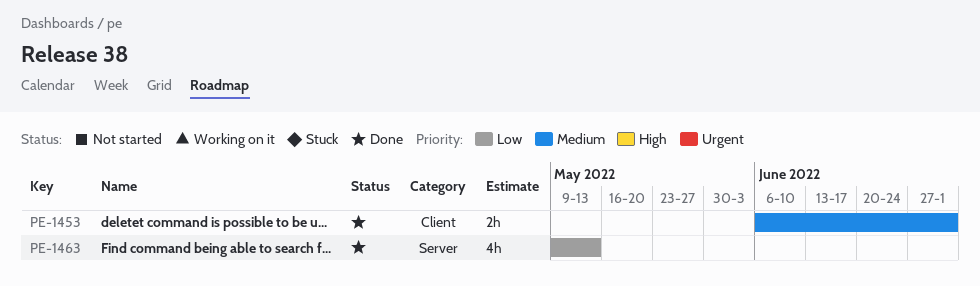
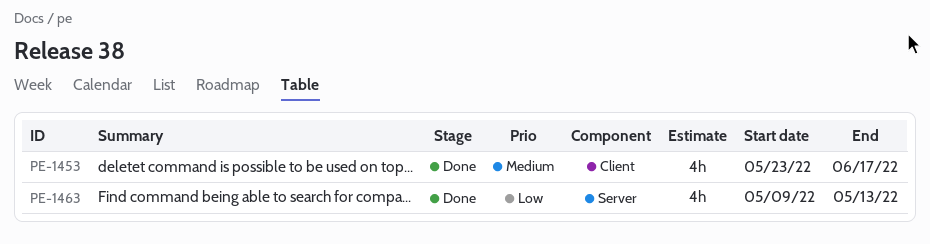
PE-1453, estimate: 2h -> 4h
PE-1453, start: Jun 6 -> May 23
PE-1453, due: Jul 1 -> Jun 17

